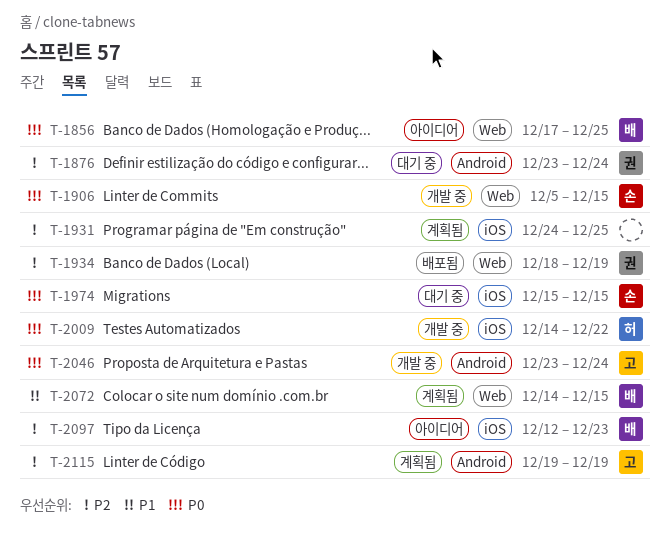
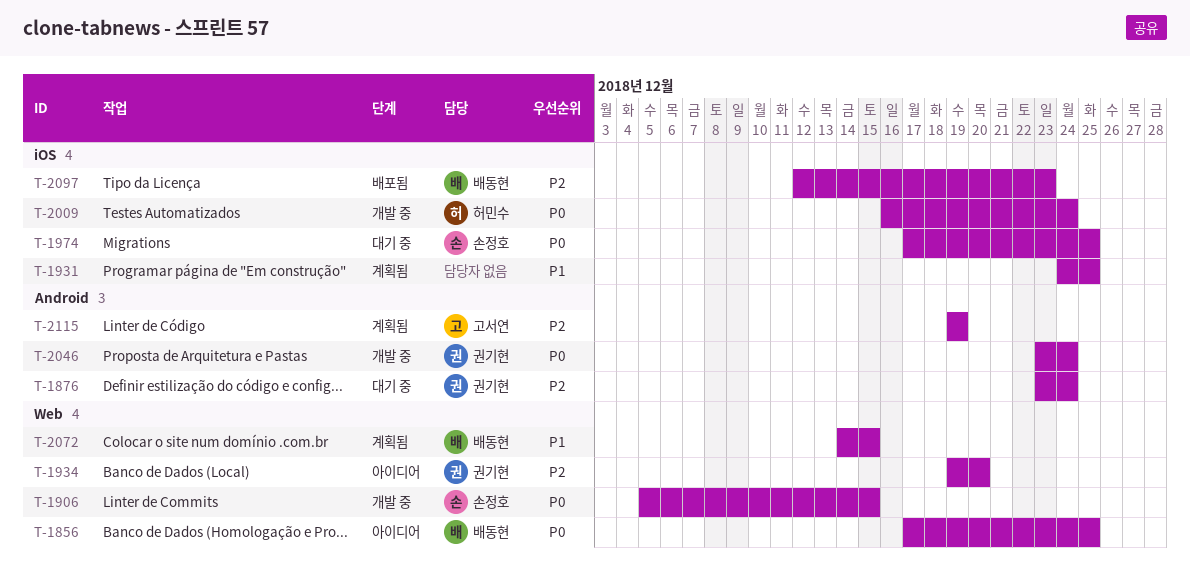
T-1931, priority: P2 -> P1
T-1934, status: 배포됨 -> 아이디어
T-1934, start: Dec 18 -> Dec 19
T-1934, due: Dec 19 -> Dec 20
T-1974, start: Dec 15 -> Dec 17
T-1974, due: Dec 15 -> Dec 25
T-2009, start: Dec 14 -> Dec 16
T-2009, due: Dec 22 -> Dec 24
T-2046, owner: 고서연 -> 권기현
T-2097, status: 아이디어 -> 배포됨

